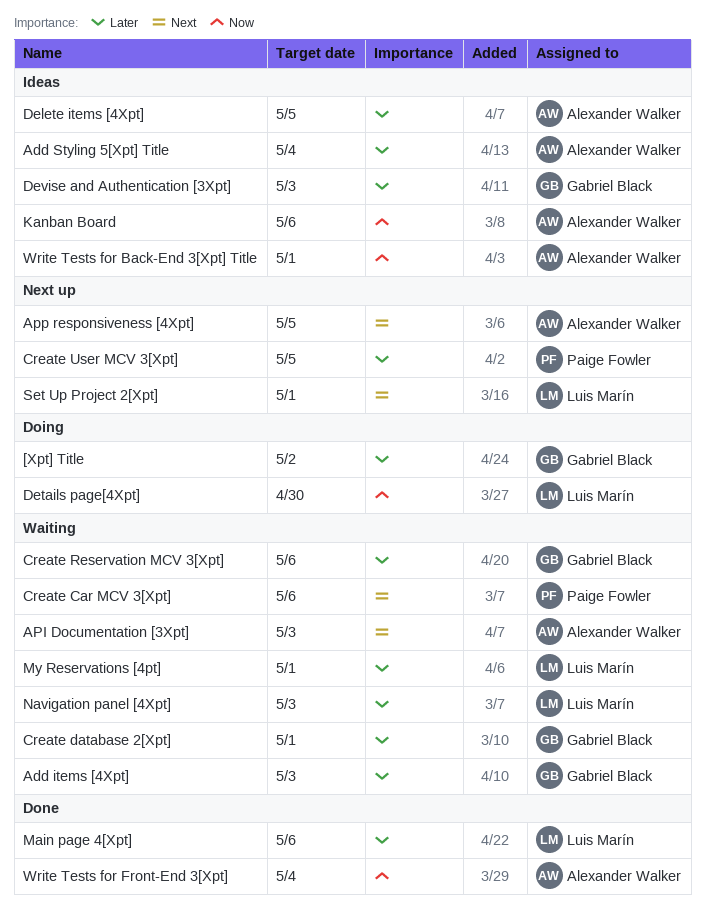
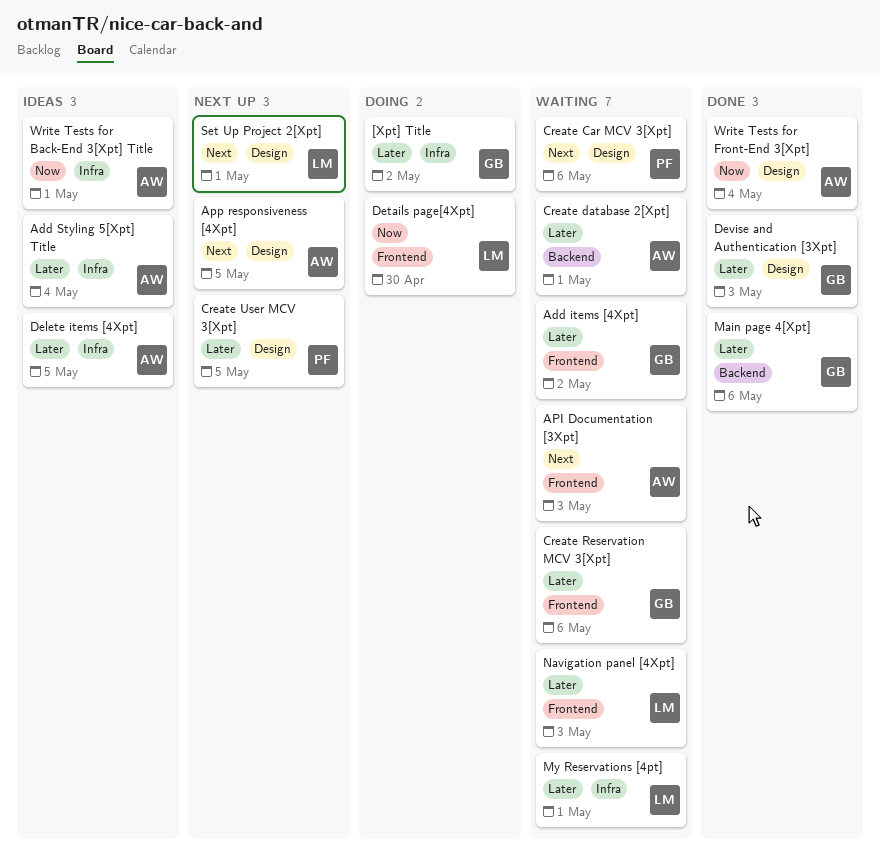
Add items [4Xpt], due: May 3 -> May 2
Create database 2[Xpt], owner: Gabriel Black -> Alexander Walker
Devise and Authentication [3Xpt], status: Ideas -> Done
Kanban Board: present -> none
Main page 4[Xpt], owner: Luis Marín -> Gabriel Black

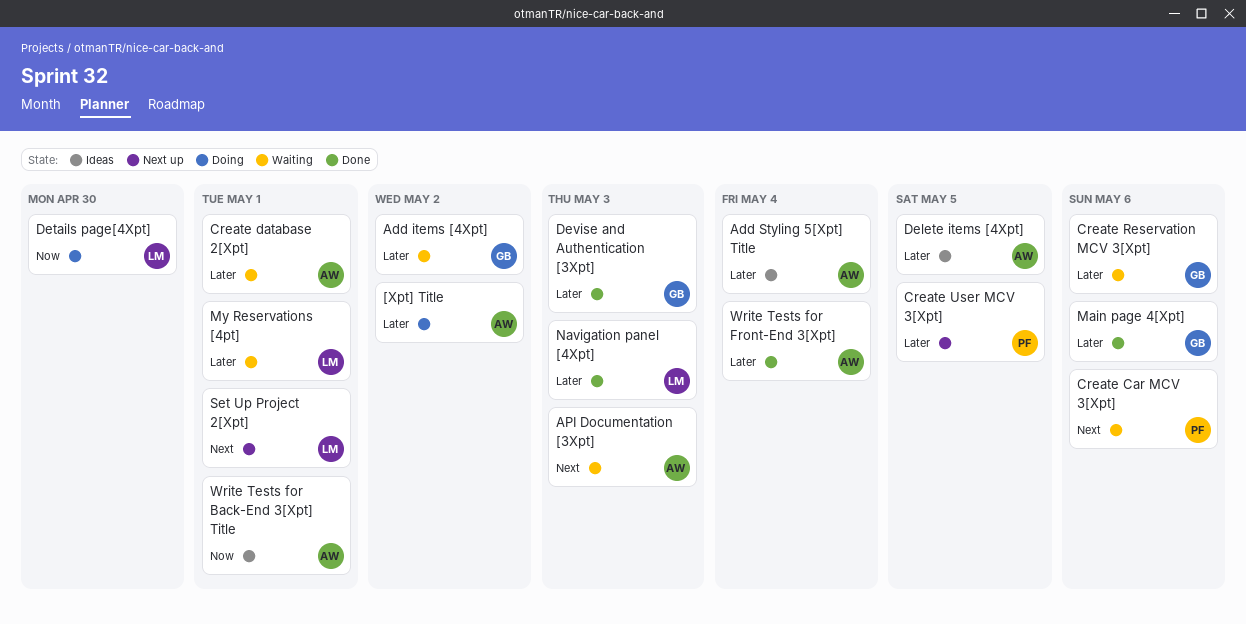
[Xpt] Title, owner: GB -> AW
App responsiveness [4Xpt]: present -> none
Navigation panel [4Xpt], status: Waiting -> Done
Write Tests for Front-End 3[Xpt], priority: Now -> Later

